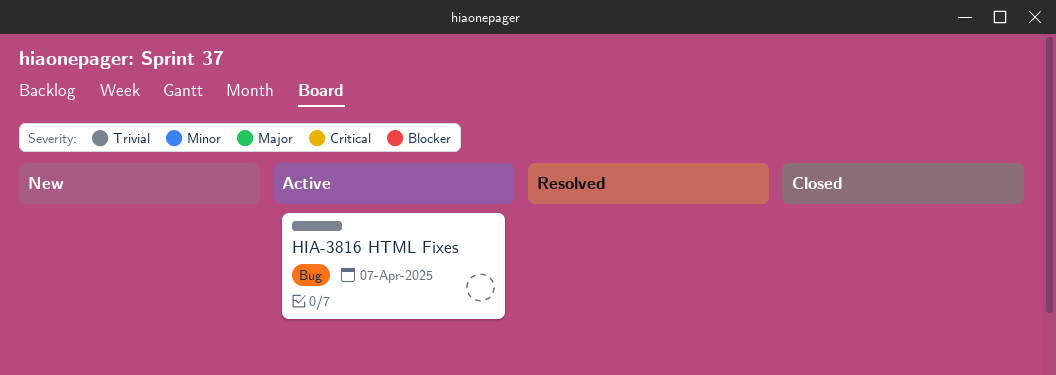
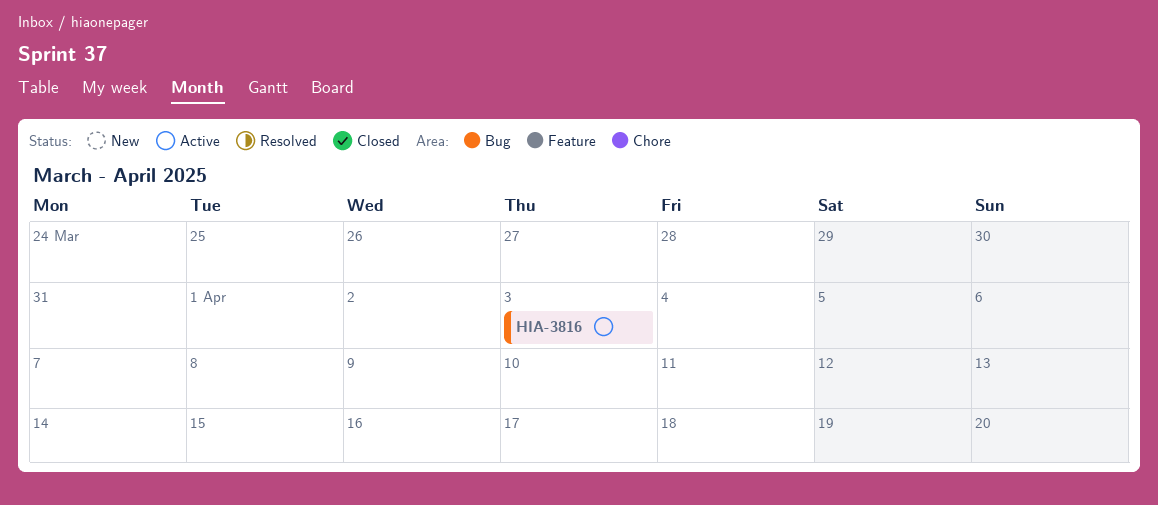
HIA-3816, due: Apr 7 -> Apr 3

